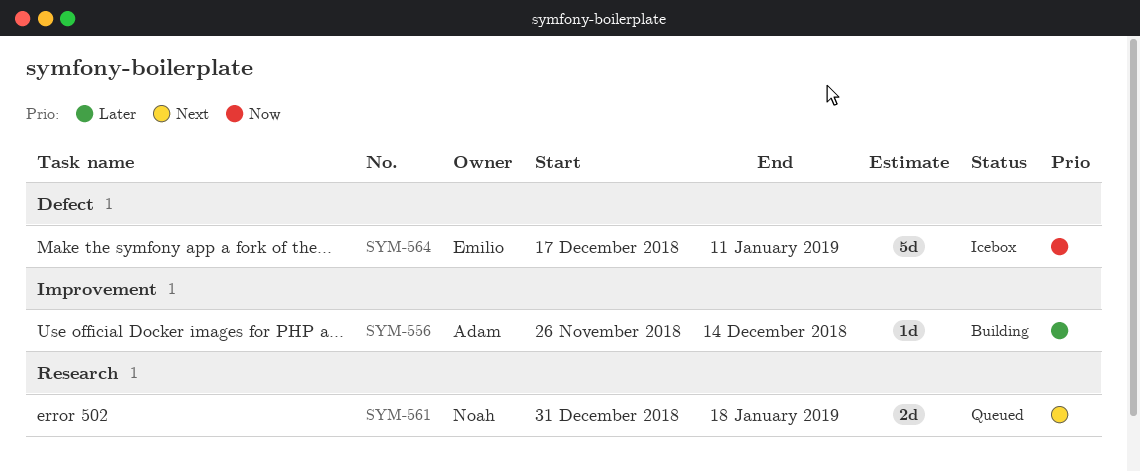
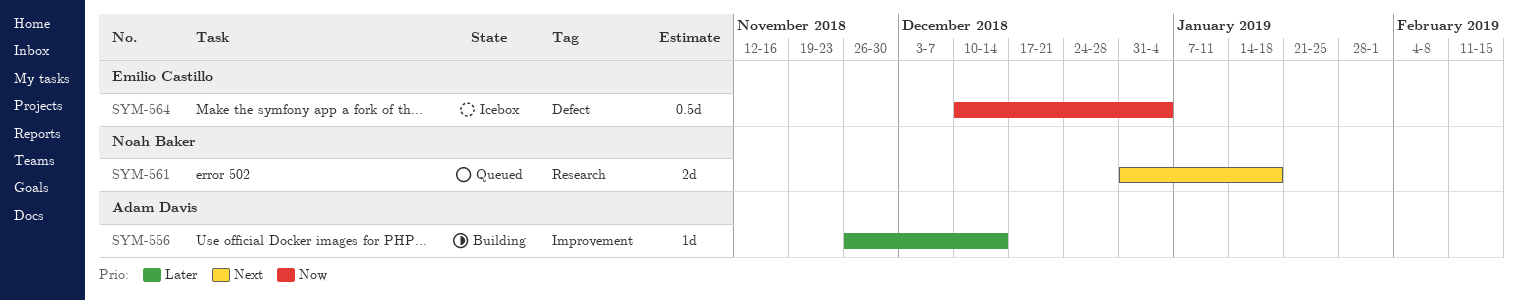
SYM-564, estimate: 5d -> 0.5d
SYM-564, start: Dec 17 -> Dec 10
SYM-564, due: Jan 11 -> Jan 4

